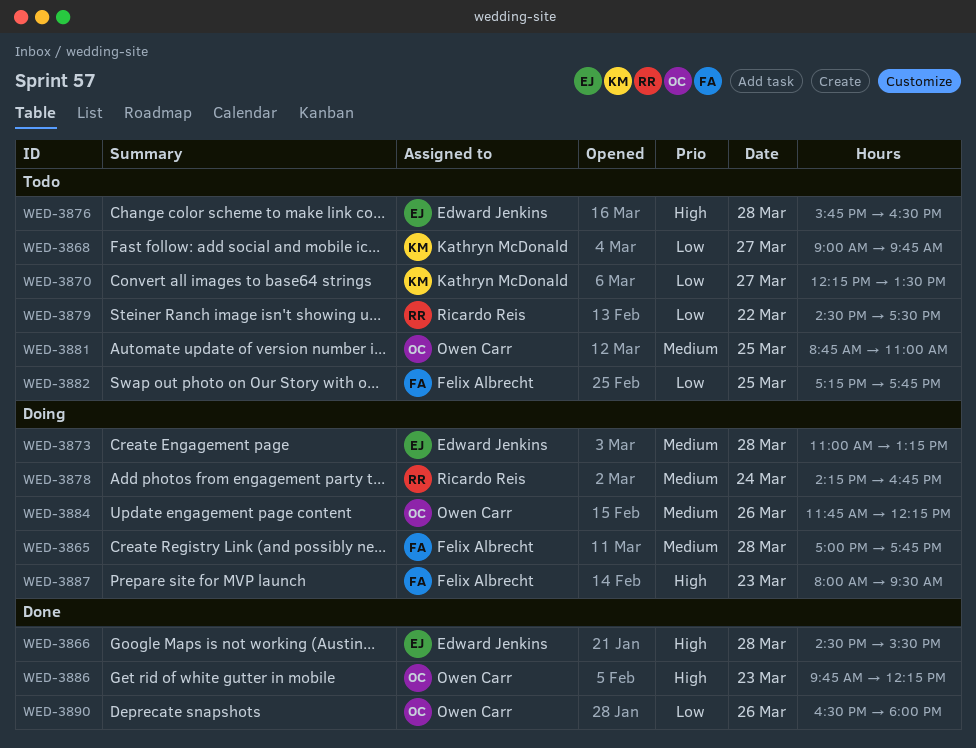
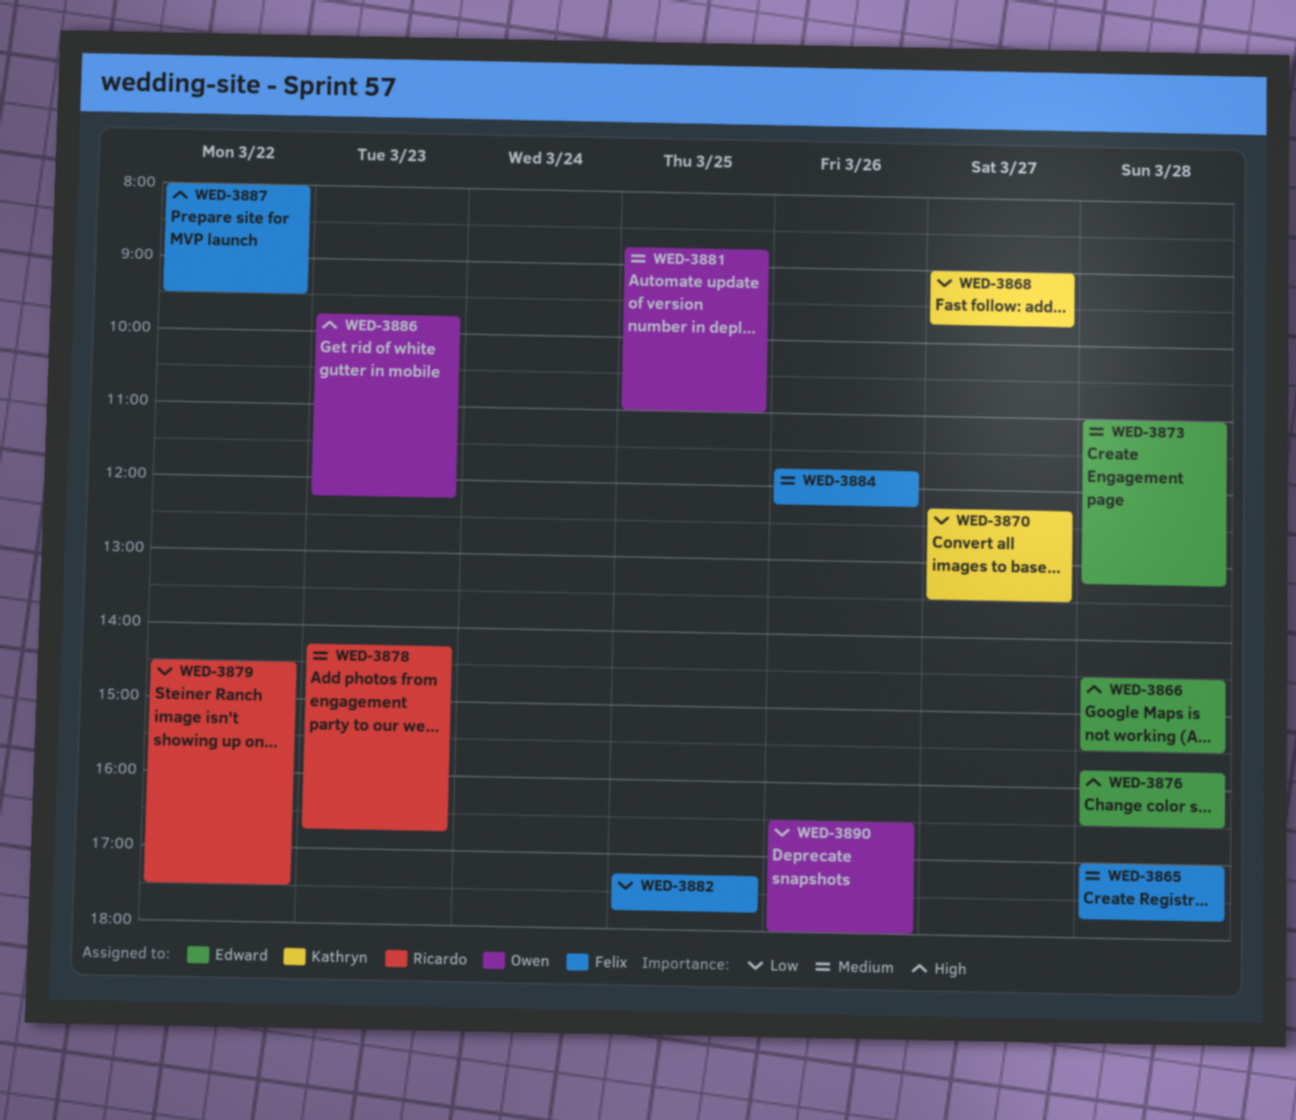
WED-3878, day: Mar 24 -> Mar 23
WED-3884, owner: Owen Carr -> Felix Albrecht
WED-3887, day: Mar 23 -> Mar 22

